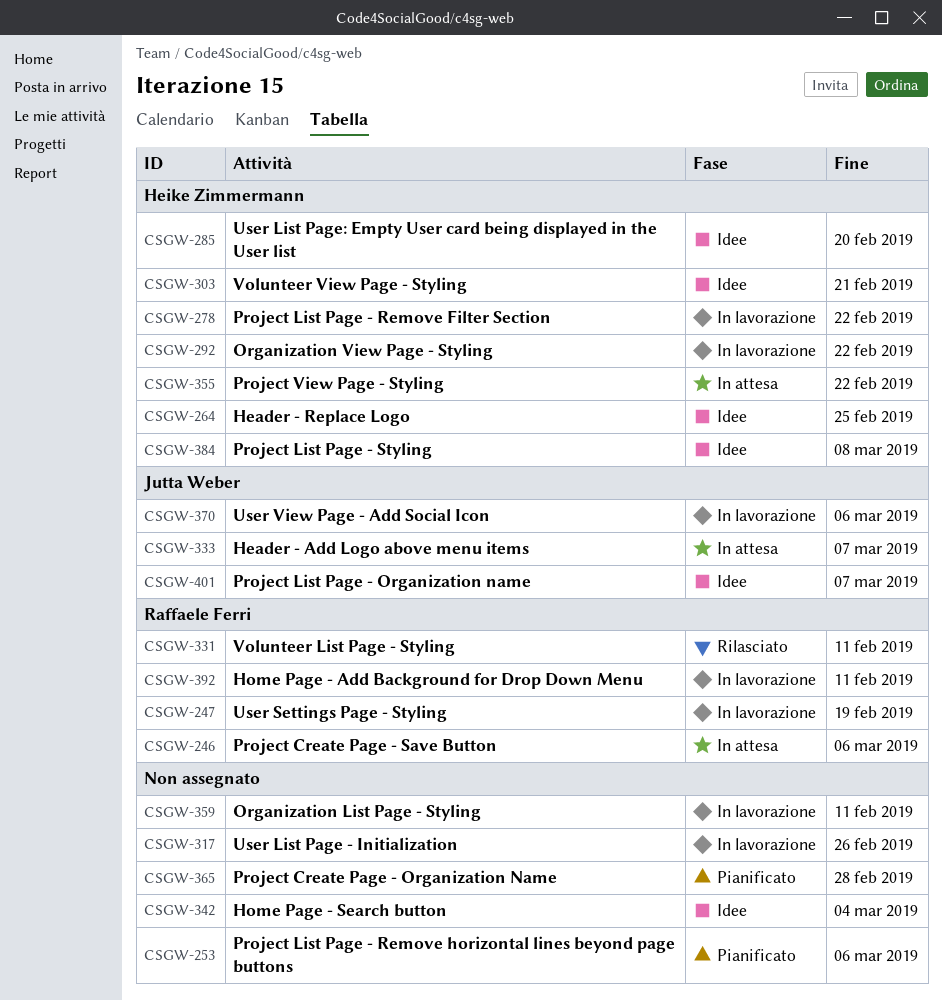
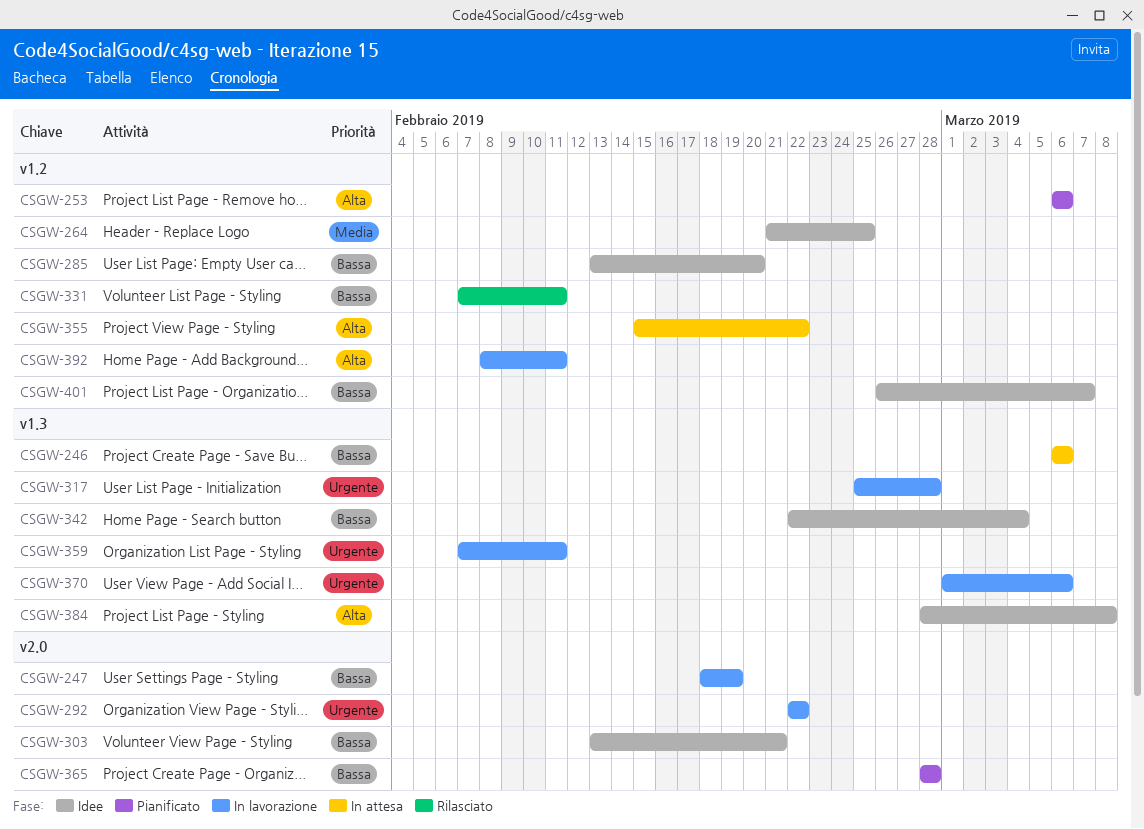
CSGW-278: present -> none
CSGW-317, due: Feb 26 -> Feb 28
CSGW-333: present -> none

